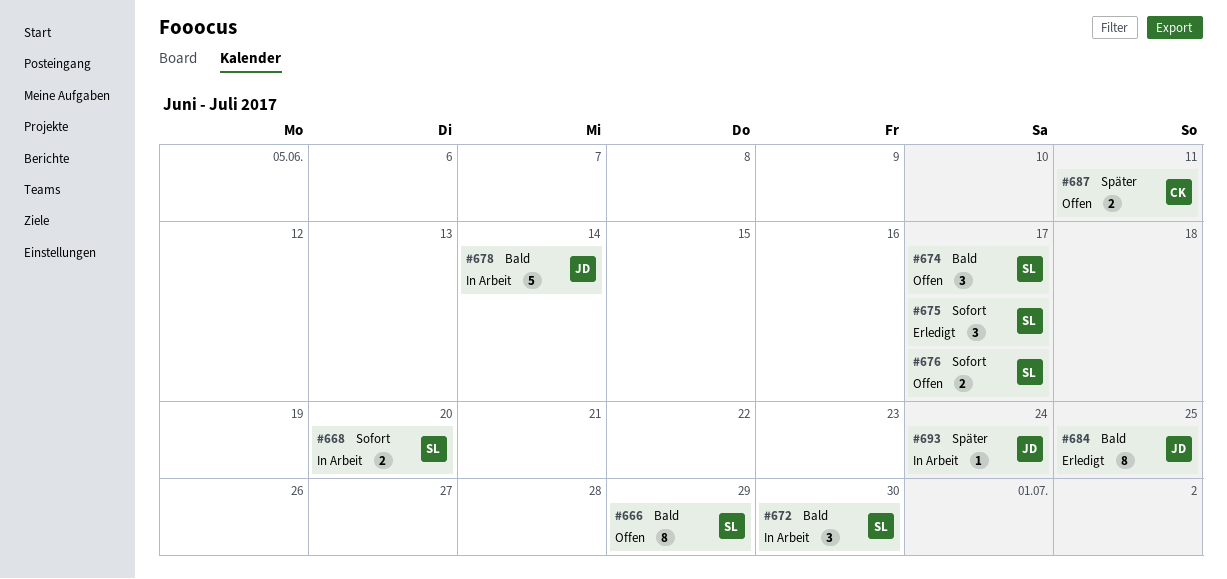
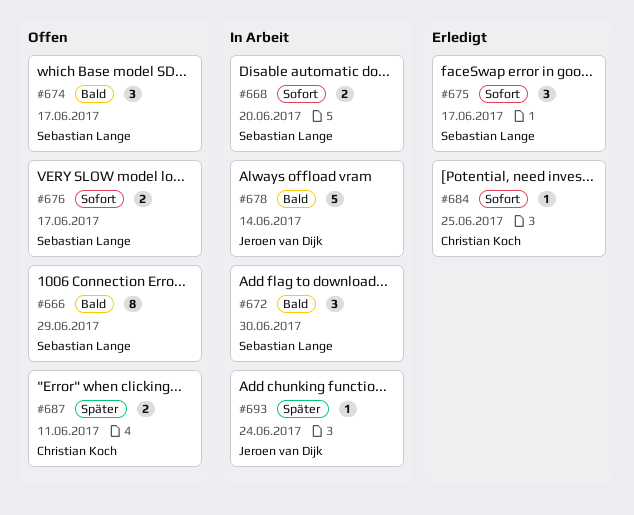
#684, owner: Jeroen van Dijk -> Christian Koch
#684, priority: Bald -> Sofort
#684, estimate: 8 -> 1

